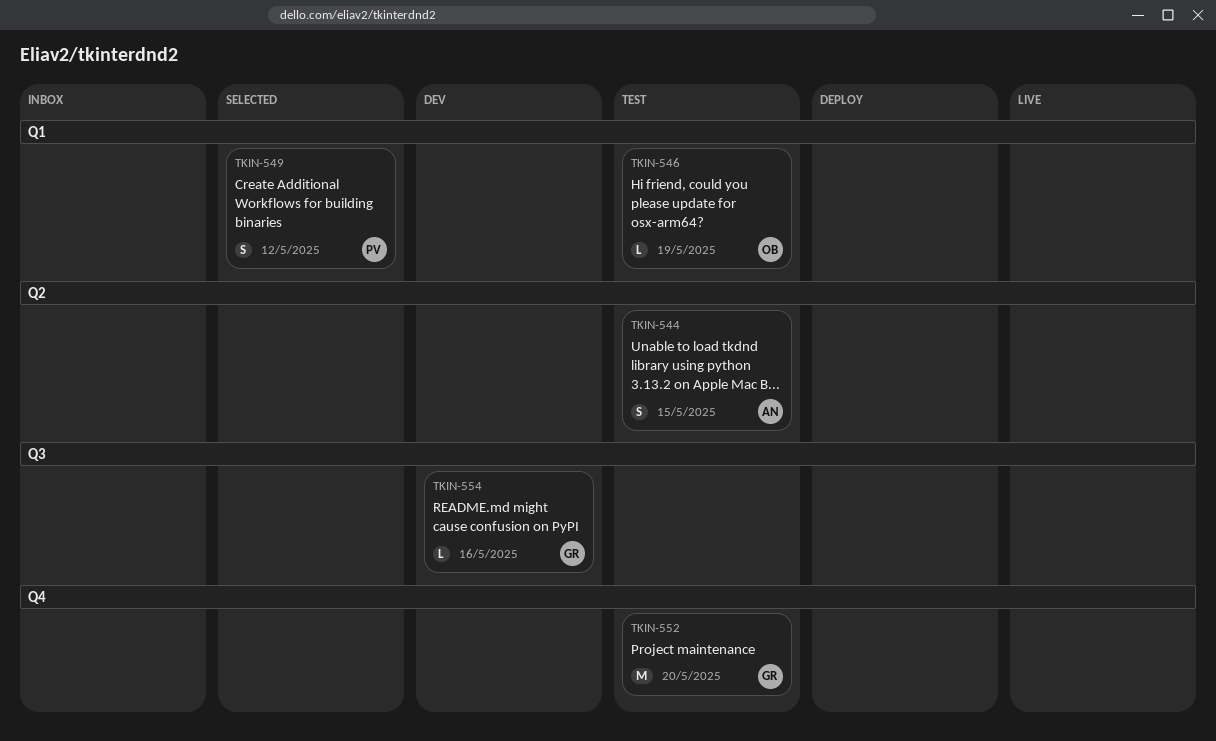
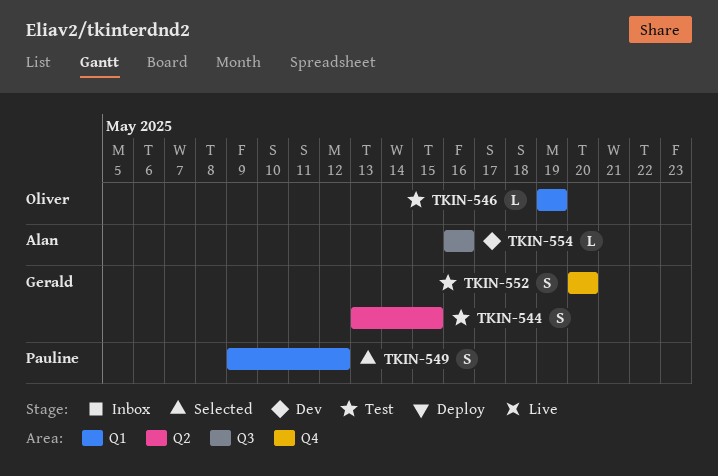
TKIN-544, owner: Alan -> Gerald
TKIN-552, estimate: M -> S
TKIN-554, owner: Gerald -> Alan

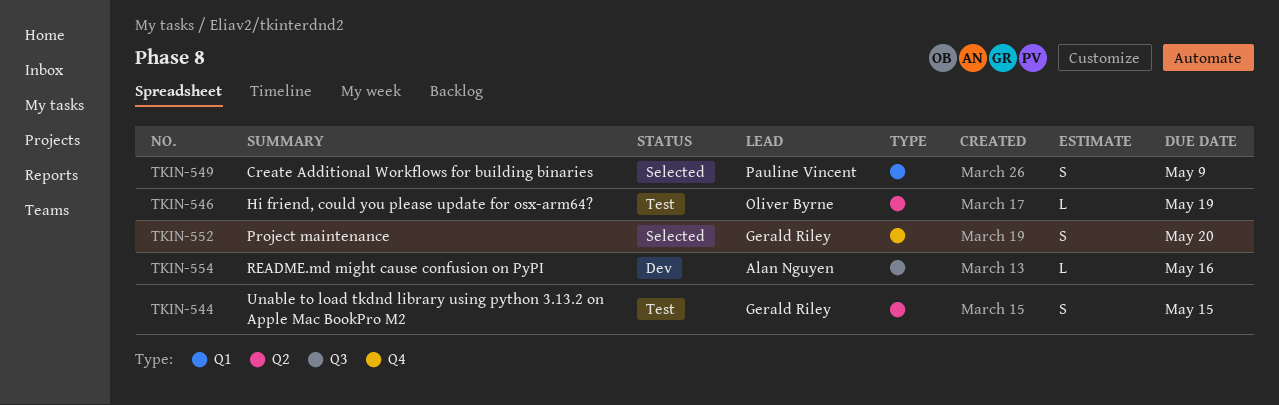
TKIN-546, label: Q1 -> Q2
TKIN-549, due: May 12 -> May 9
TKIN-552, status: Test -> Selected

